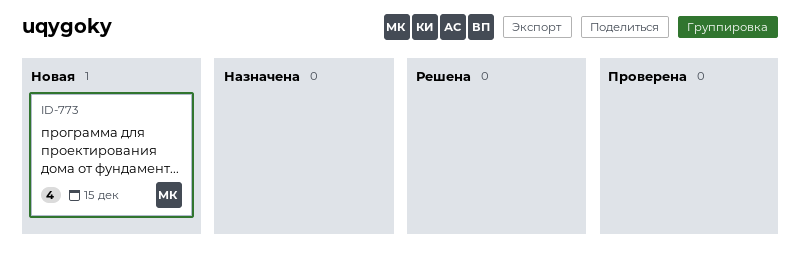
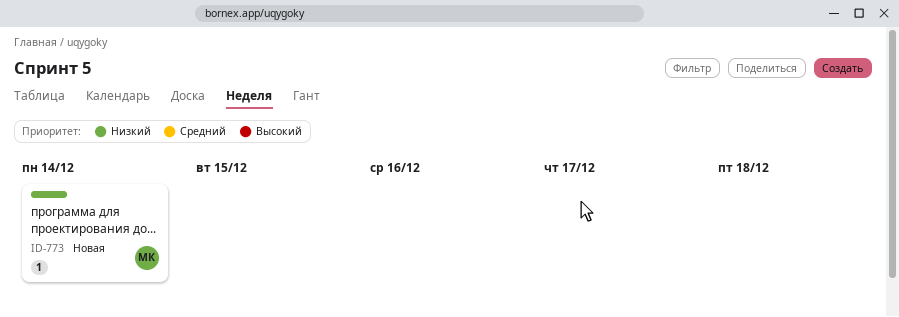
ID-773, estimate: 4 -> 1
ID-773, due: Dec 15 -> Dec 14

